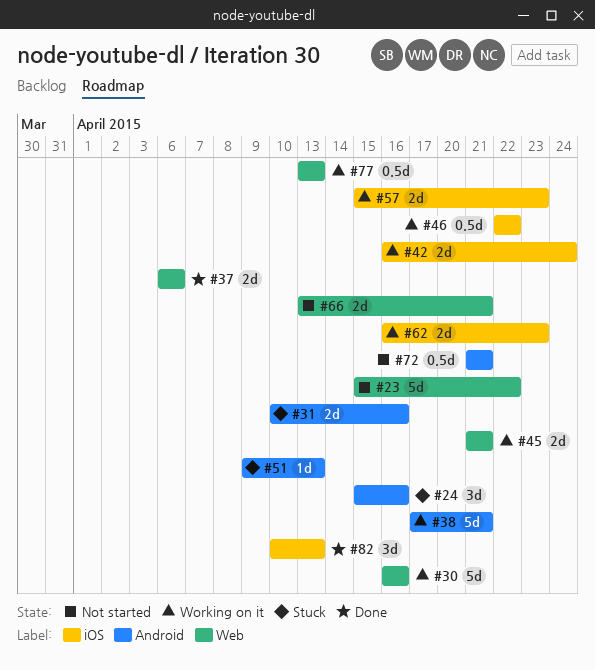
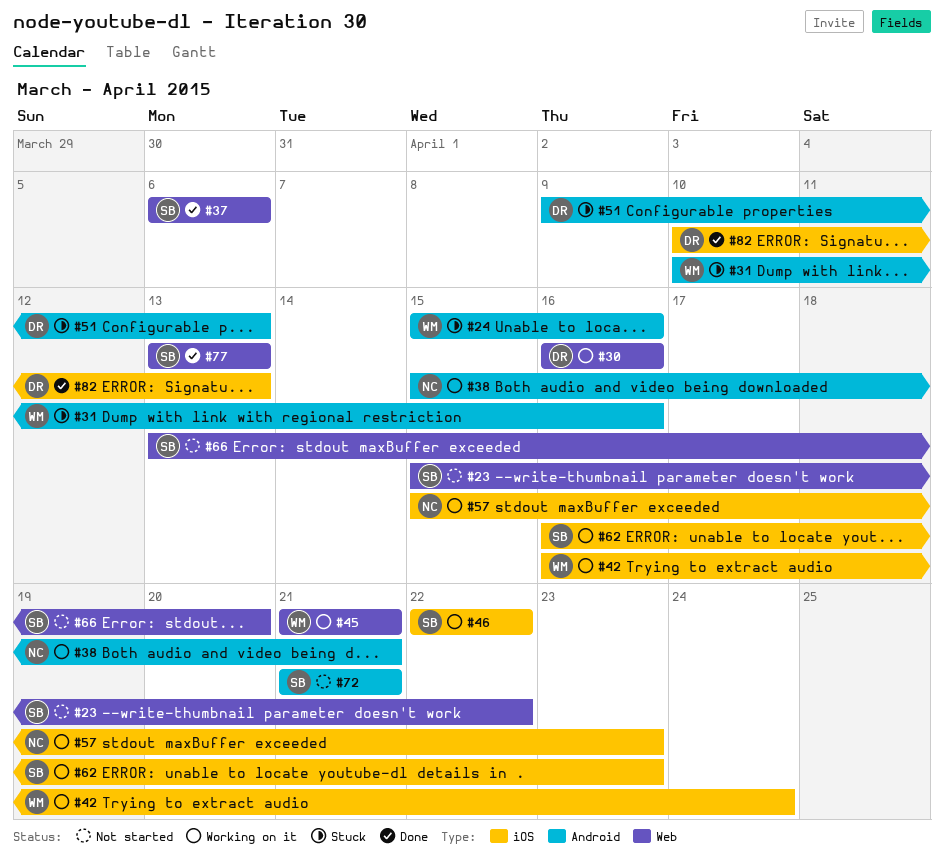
#38, start: Apr 17 -> Apr 15
#66, due: Apr 21 -> Apr 20
#77, status: Working on it -> Done

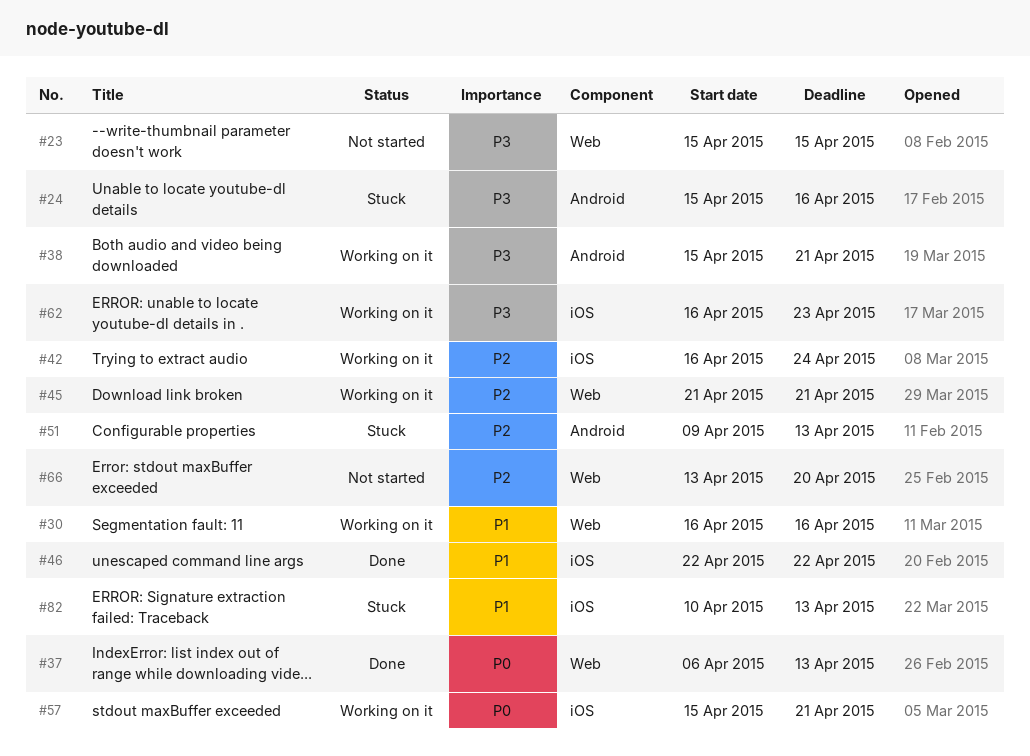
#23, due: Apr 22 -> Apr 15
#31: present -> none
#37, due: Apr 6 -> Apr 13
#46, status: Working on it -> Done
#57, due: Apr 23 -> Apr 21
#72: present -> none
#77: present -> none
#82, status: Done -> Stuck

